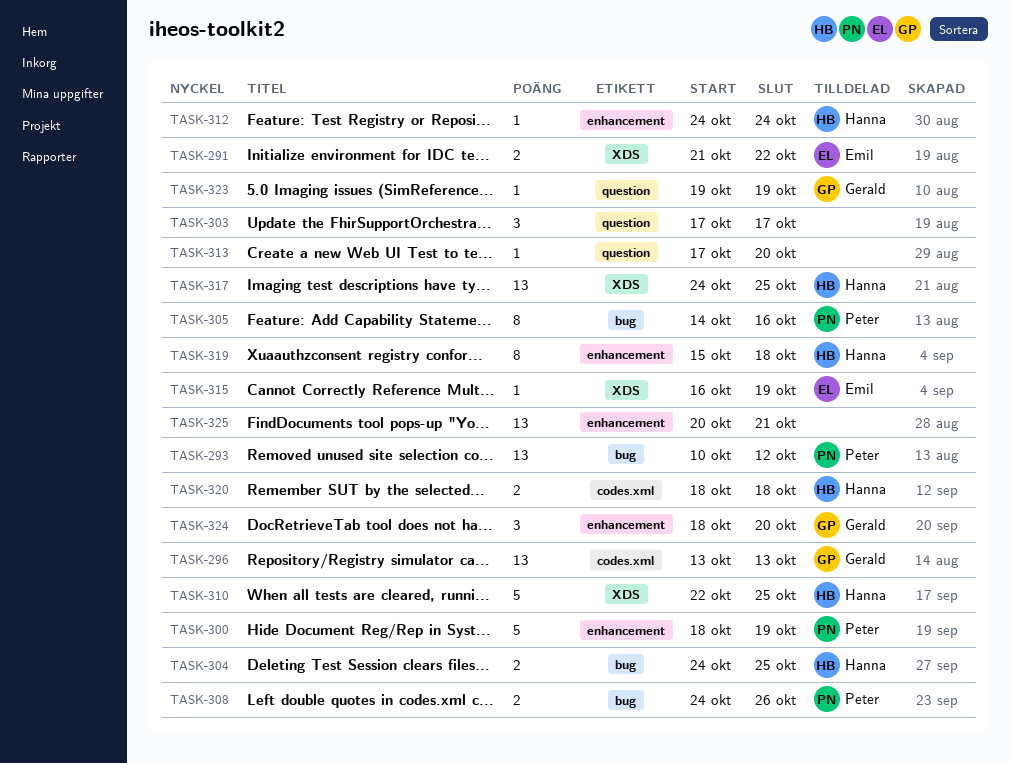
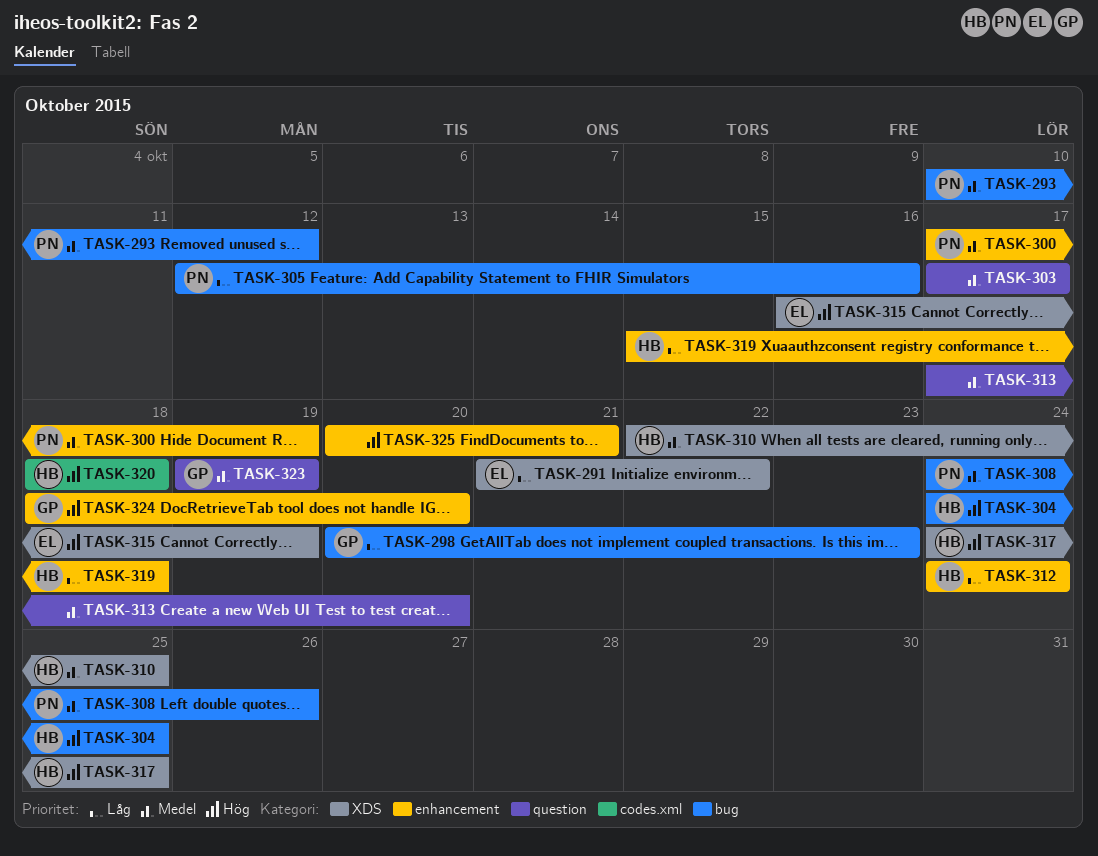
TASK-296: present -> none
TASK-298: none -> present
TASK-300, start: Oct 18 -> Oct 17
TASK-305, start: Oct 14 -> Oct 12

